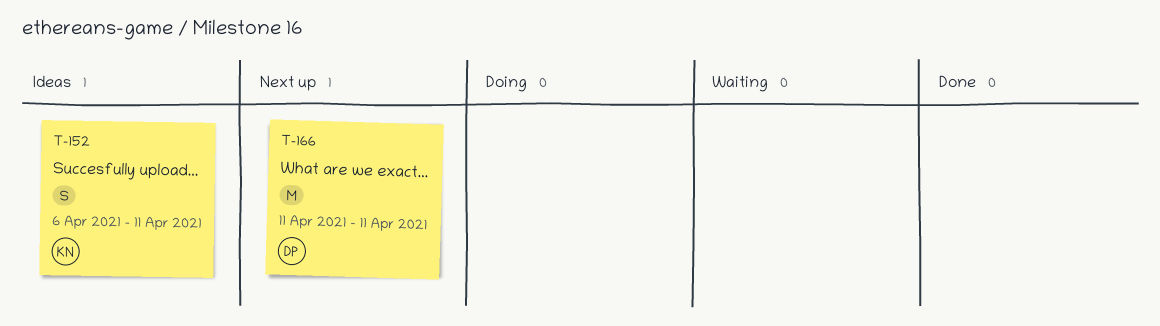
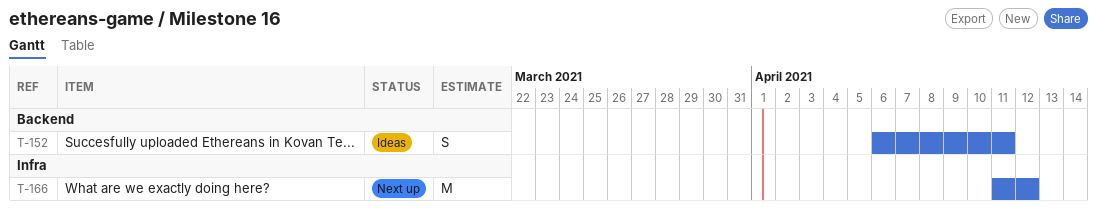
T-166, due: Apr 11 -> Apr 12

